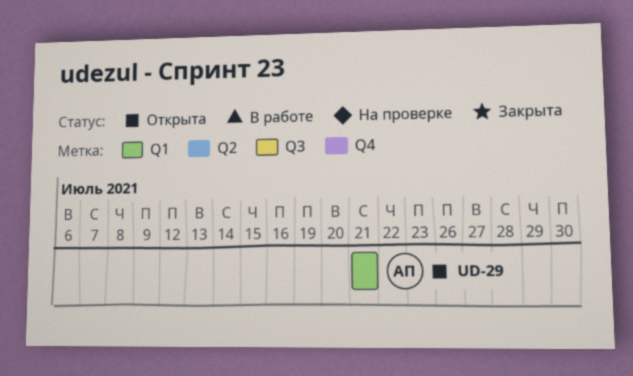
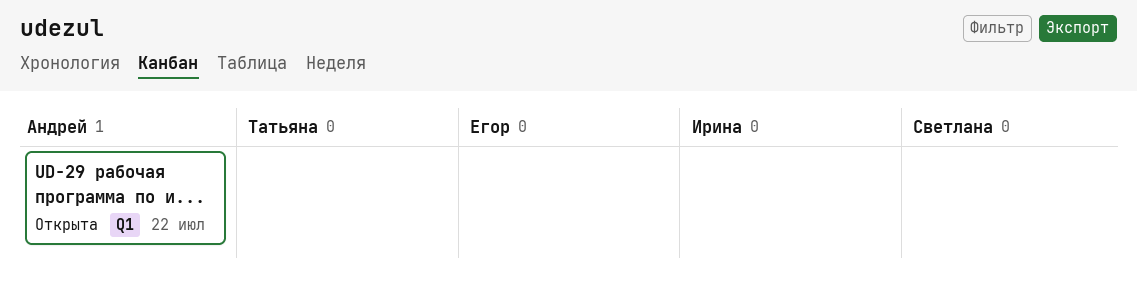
UD-29, due: Jul 21 -> Jul 22

